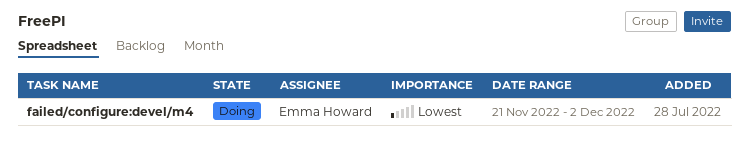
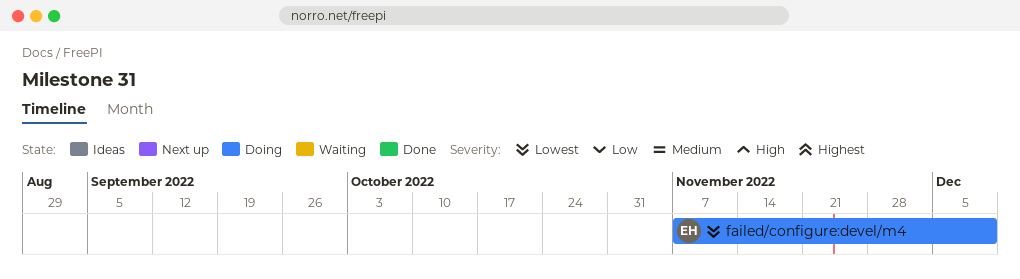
failed/configure:devel/m4, start: Nov 21 -> Nov 7
failed/configure:devel/m4, due: Dec 2 -> Dec 9

